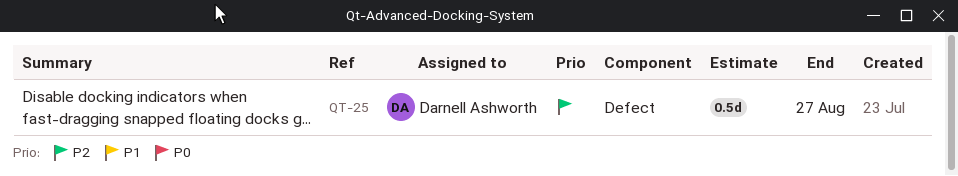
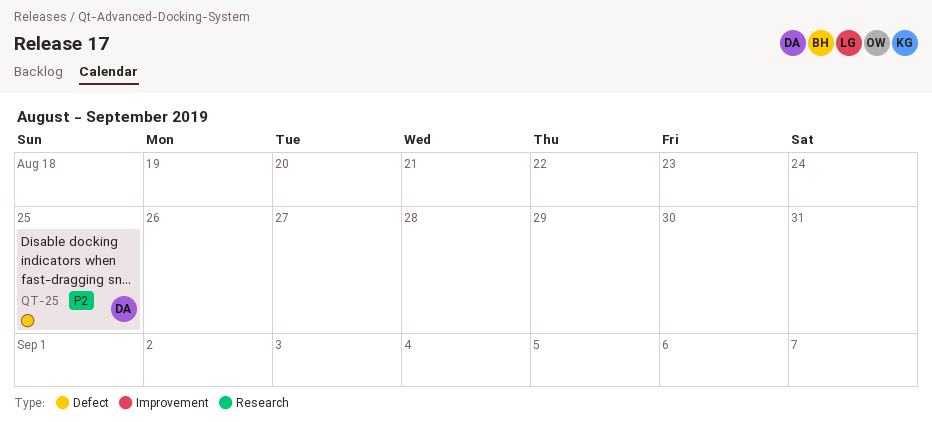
QT-25, due: Aug 27 -> Aug 25

